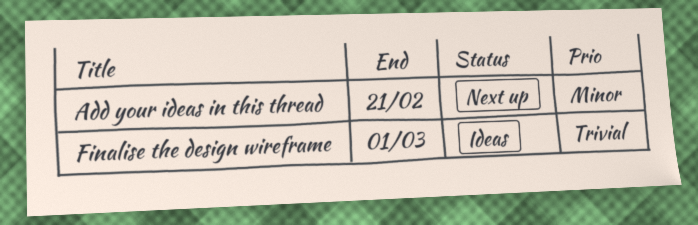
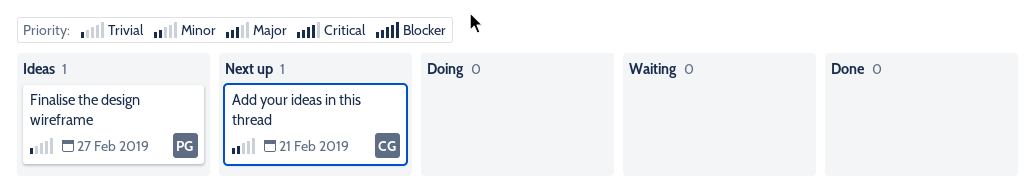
Finalise the design wireframe, due: Mar 1 -> Feb 27

